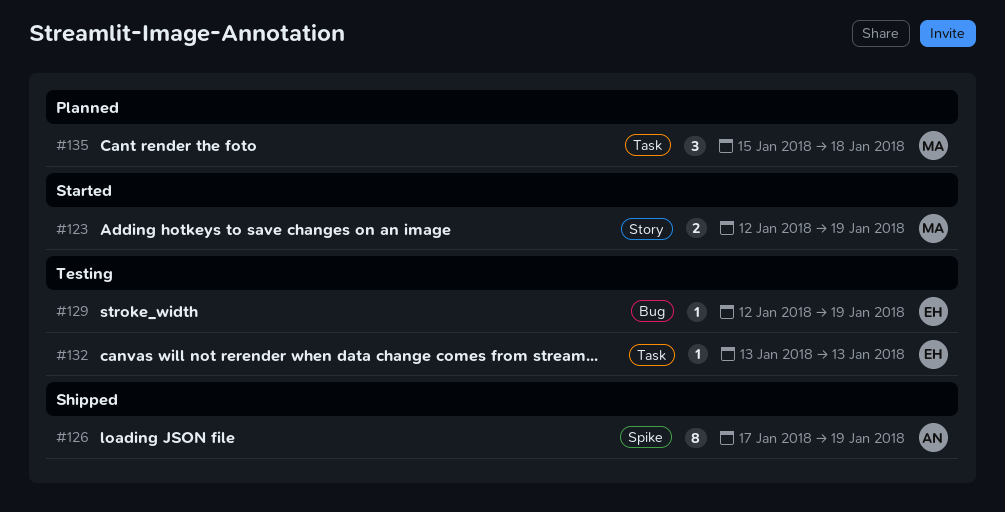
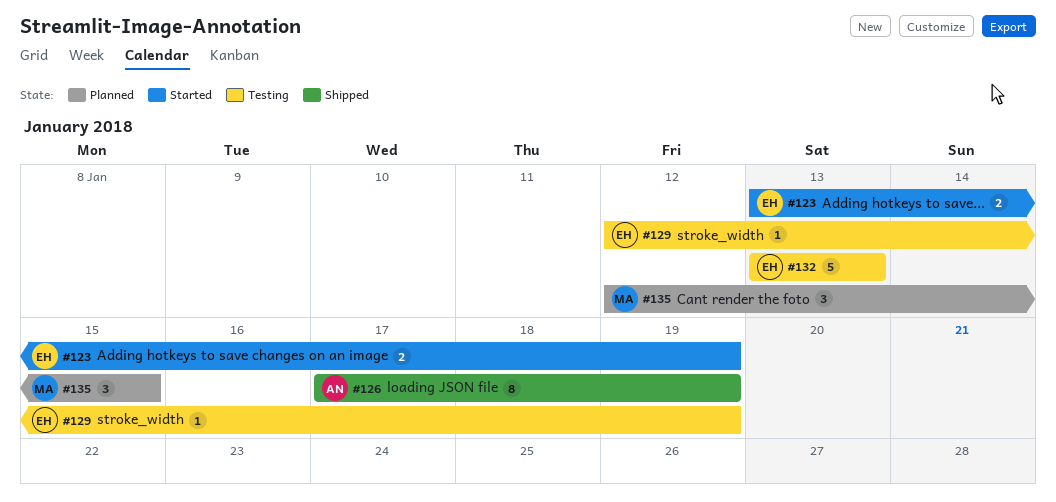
#123, owner: MA -> EH
#123, start: Jan 12 -> Jan 13
#132, estimate: 1 -> 5
#135, start: Jan 15 -> Jan 12
#135, due: Jan 18 -> Jan 15

